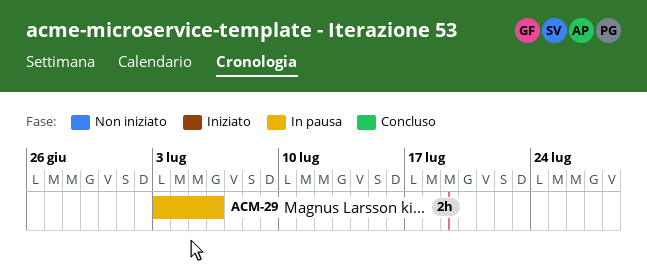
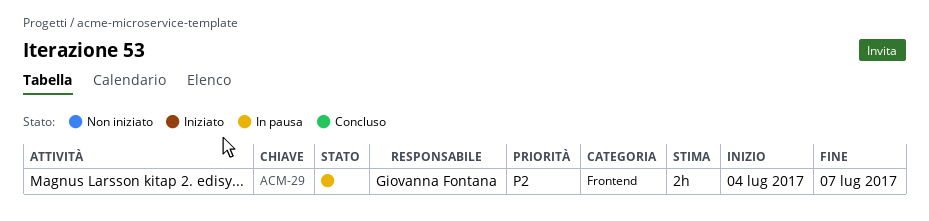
ACM-29, start: Jul 3 -> Jul 4
ACM-29, due: Jul 6 -> Jul 7

